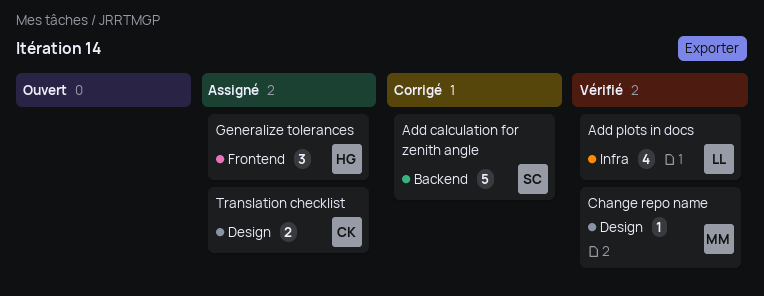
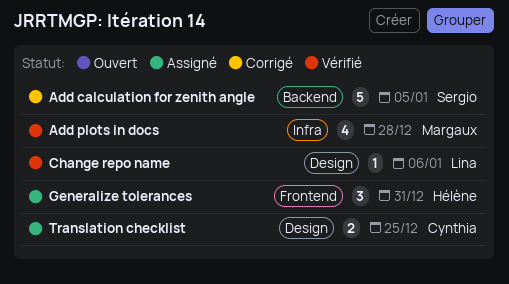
Add plots in docs, owner: Lina -> Margaux
Change repo name, owner: Margaux -> Lina

